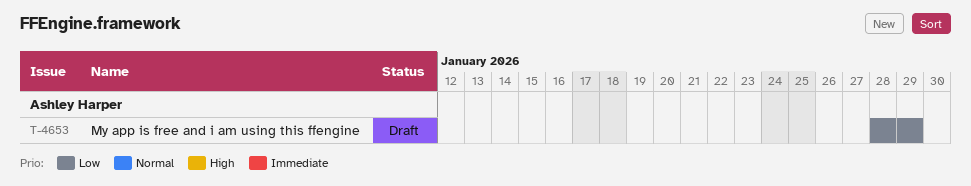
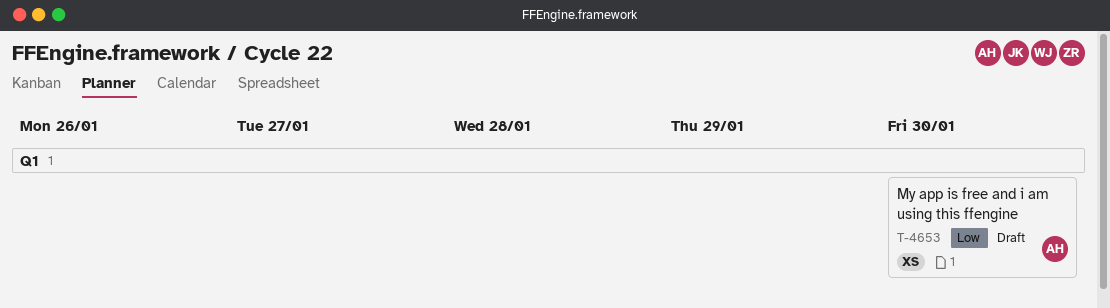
T-4653, due: Jan 29 -> Jan 30

